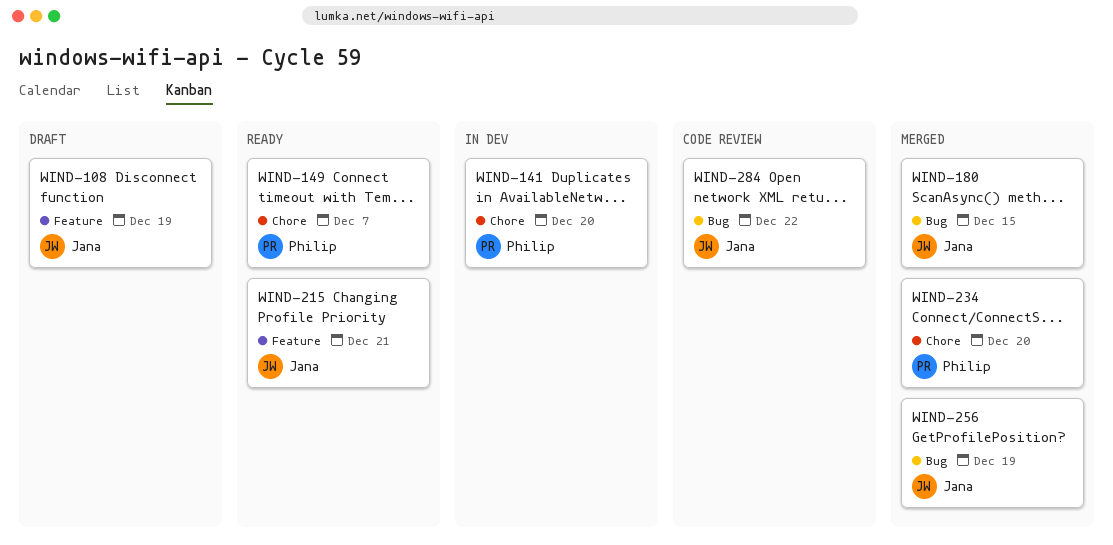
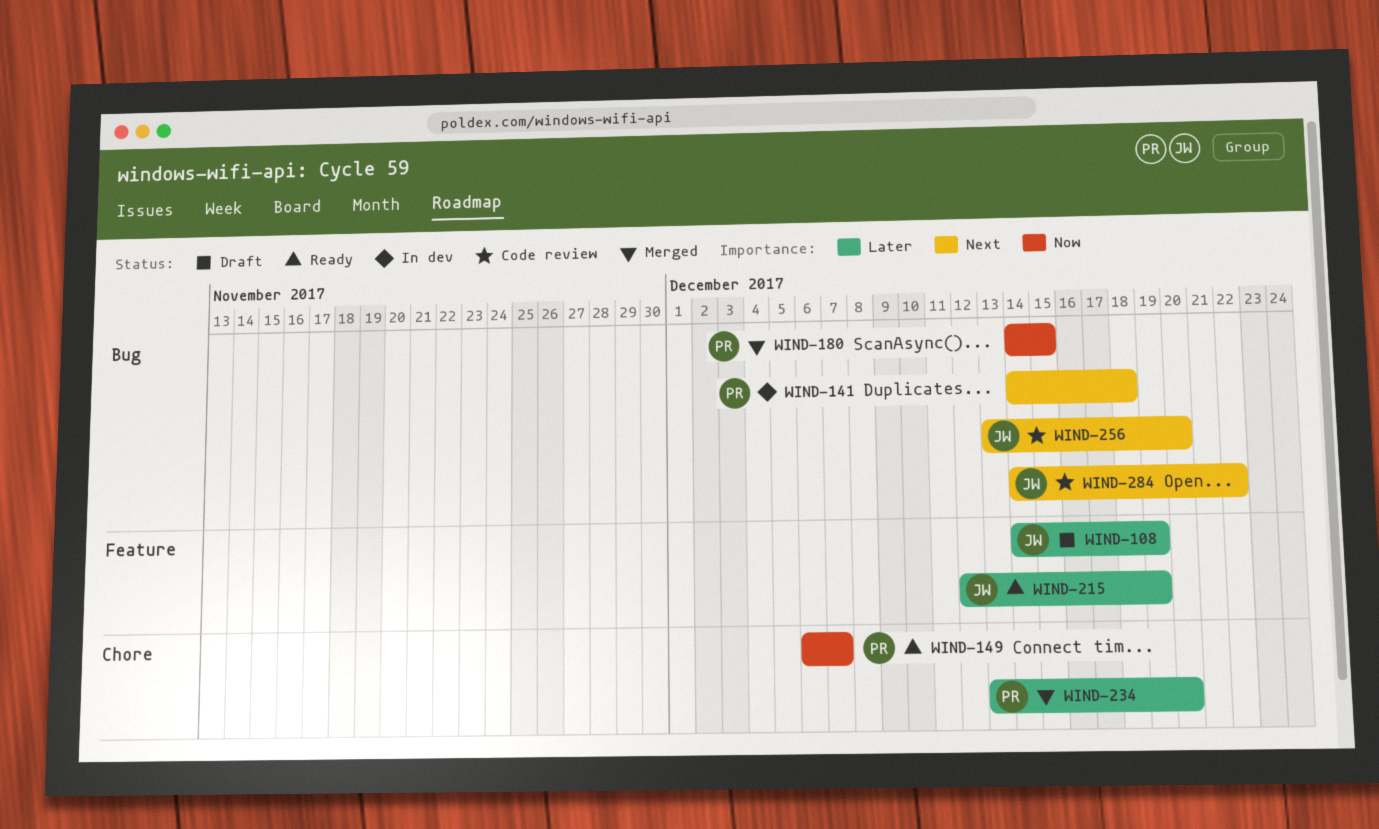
WIND-141, label: Chore -> Bug
WIND-141, due: Dec 20 -> Dec 18
WIND-180, owner: Jana -> Philip
WIND-215, due: Dec 21 -> Dec 19
WIND-256, status: Merged -> Code review
WIND-256, due: Dec 19 -> Dec 20

